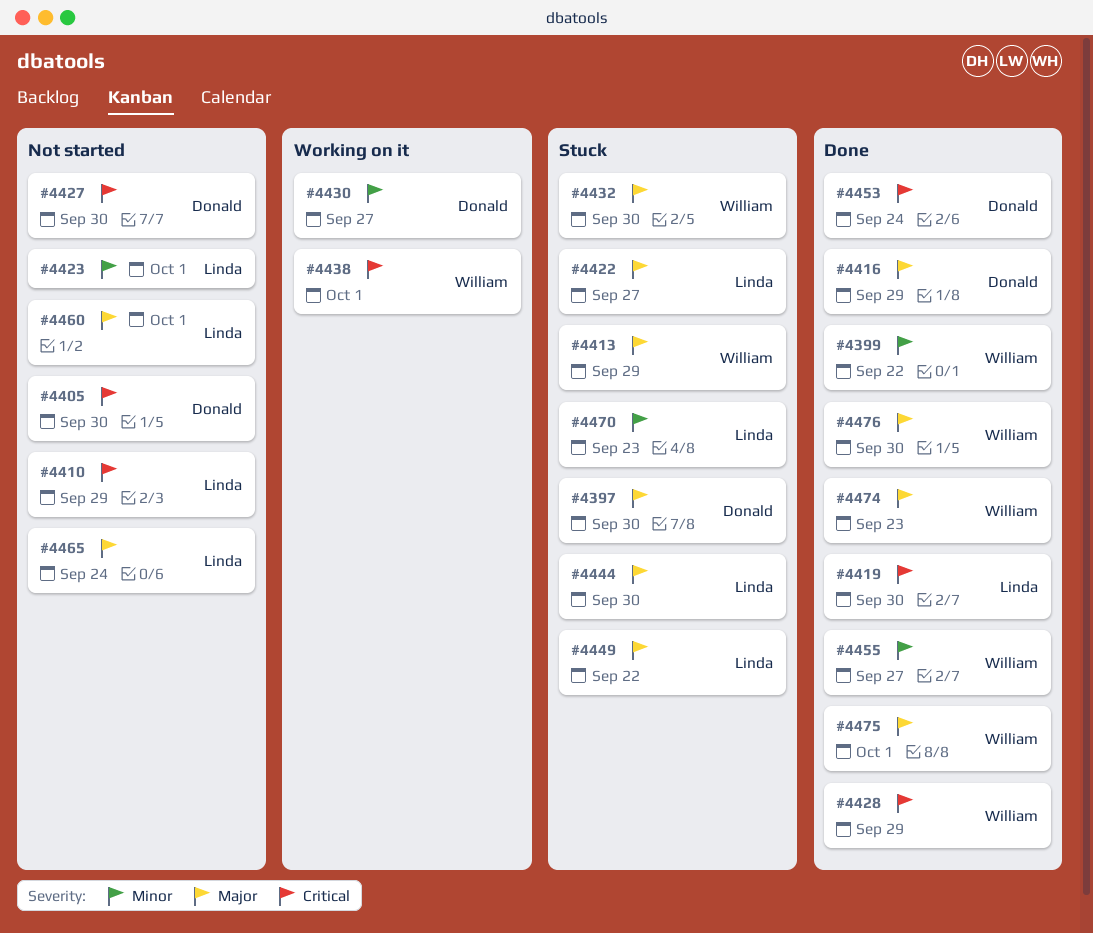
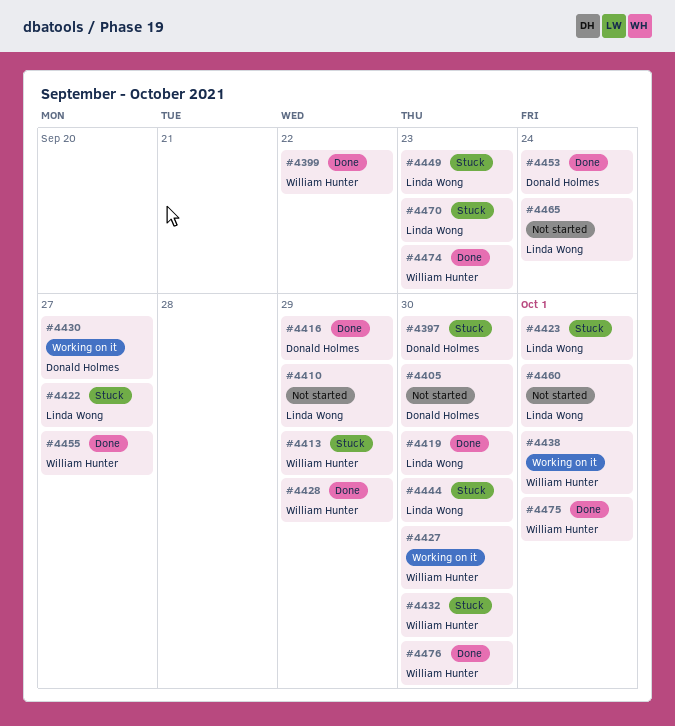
#4423, status: Not started -> Stuck
#4427, status: Not started -> Working on it
#4427, owner: Donald Holmes -> William Hunter
#4449, due: Sep 22 -> Sep 23

